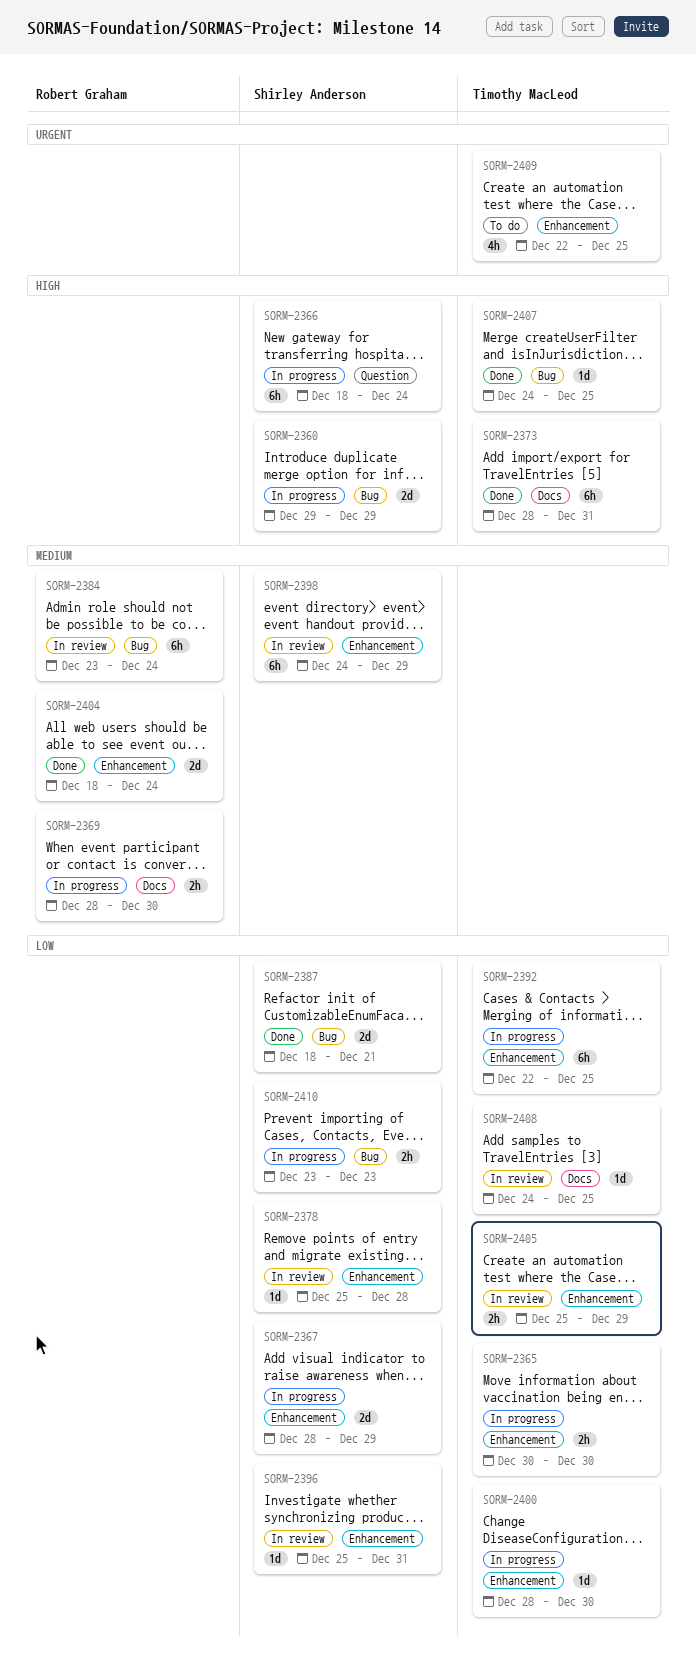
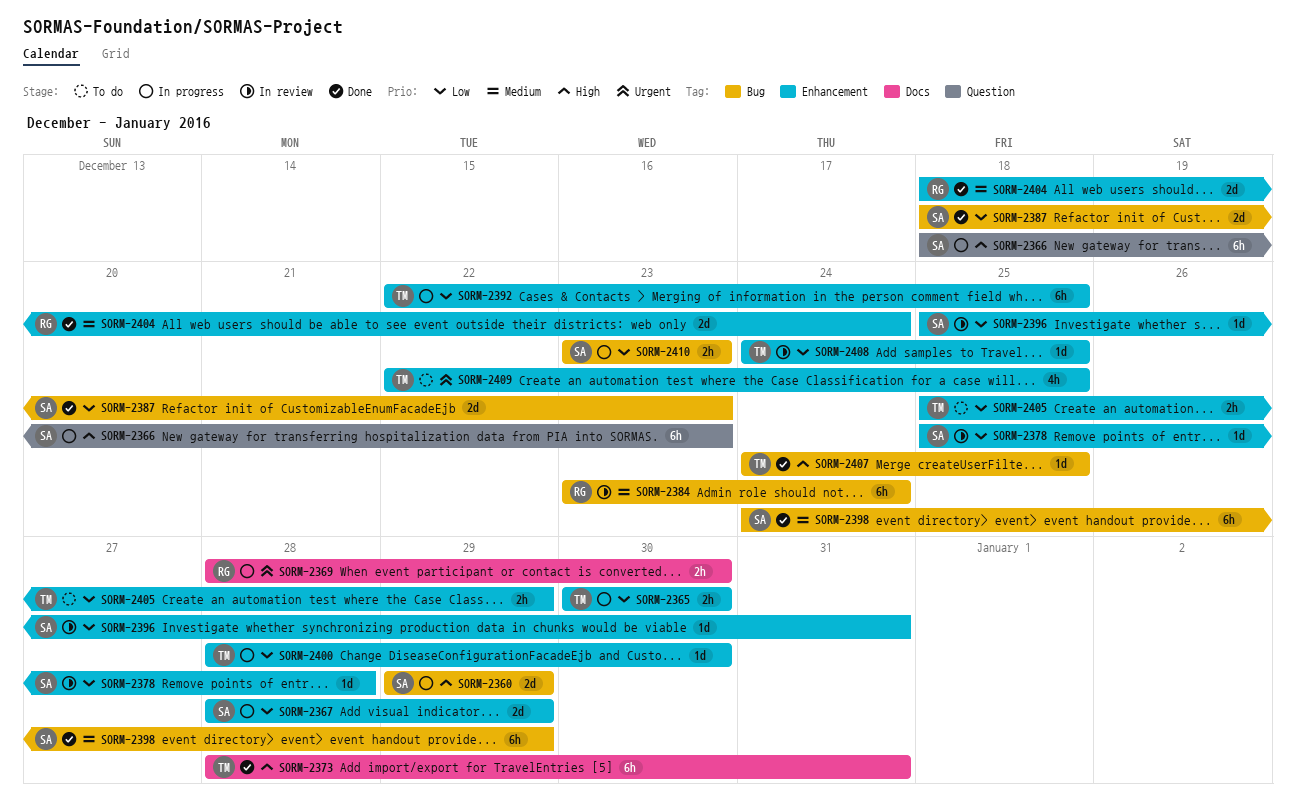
SORM-2366, due: Dec 24 -> Dec 23
SORM-2369, priority: Medium -> Urgent
SORM-2387, due: Dec 21 -> Dec 23
SORM-2398, status: In review -> Done
SORM-2398, label: Enhancement -> Bug
SORM-2405, status: In review -> To do
SORM-2408, label: Docs -> Enhancement

